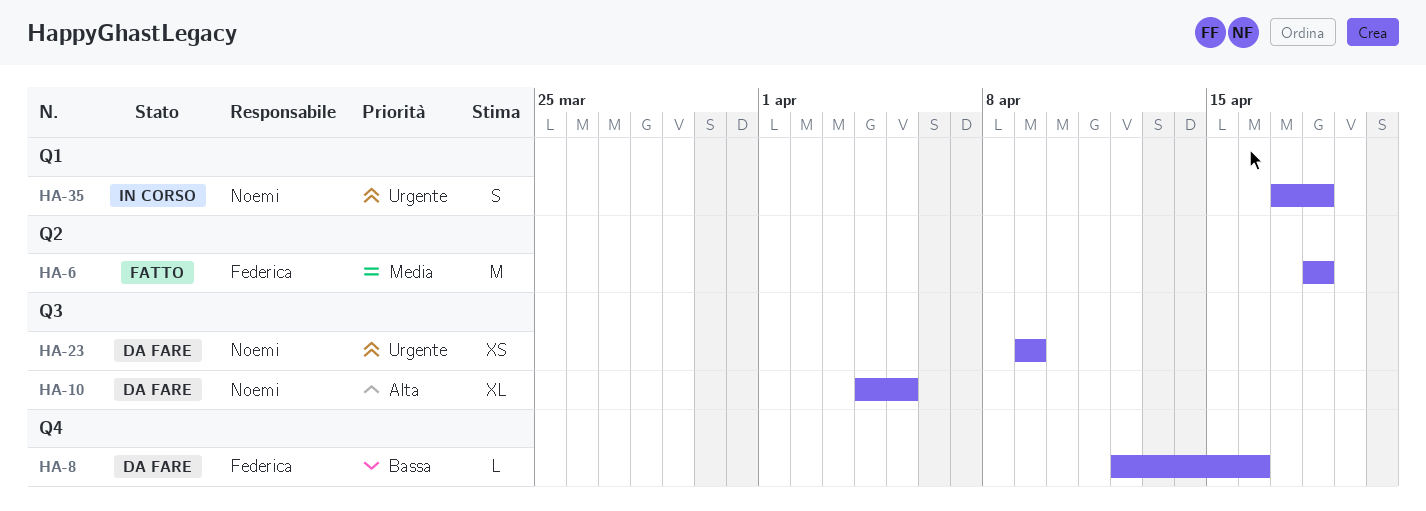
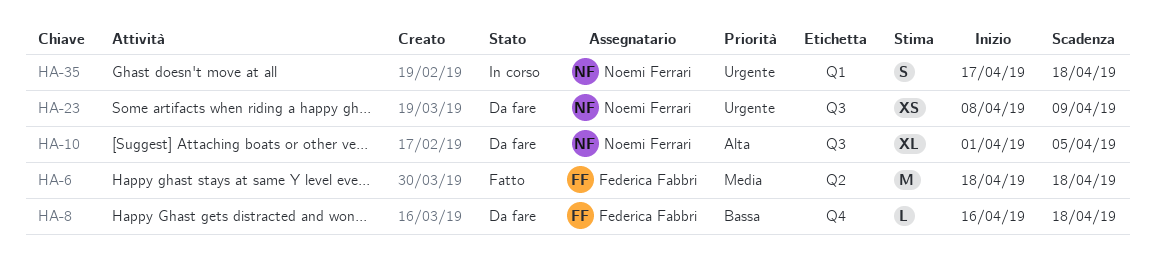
HA-8, start: Apr 12 -> Apr 16
HA-8, due: Apr 16 -> Apr 18
HA-10, start: Apr 4 -> Apr 1
HA-23, start: Apr 9 -> Apr 8

